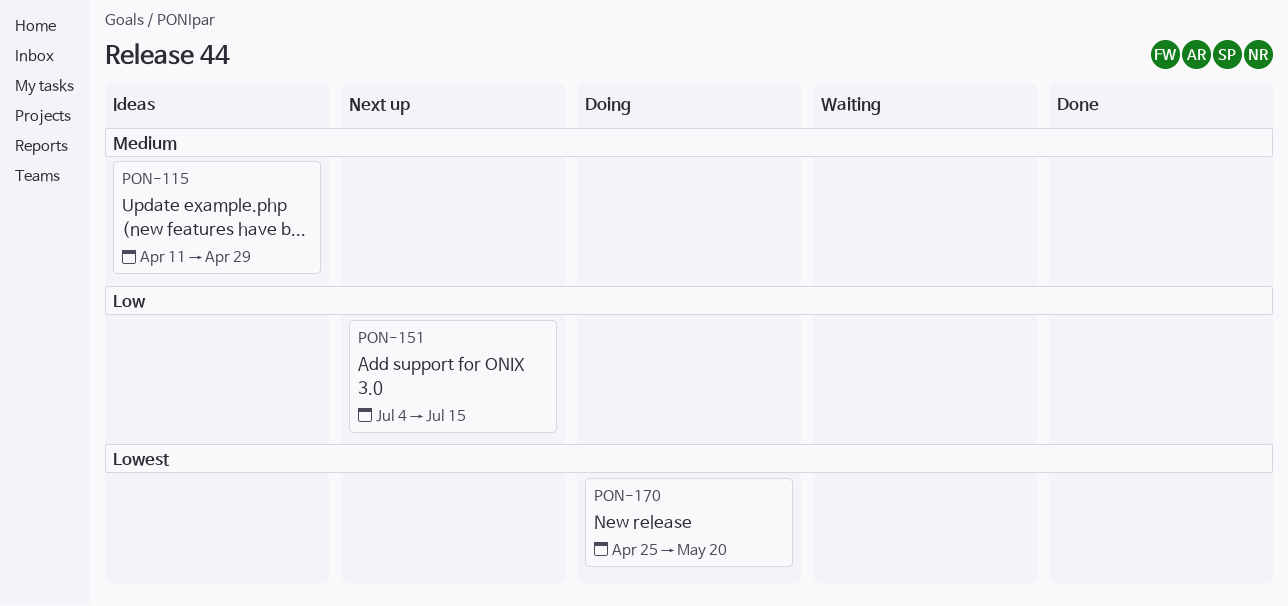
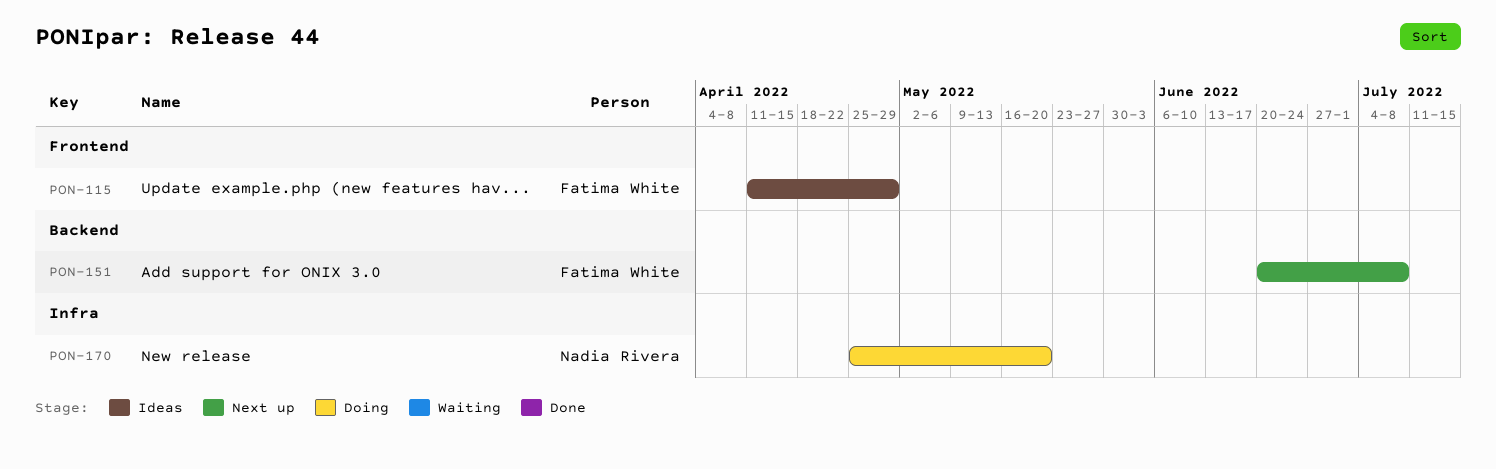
PON-151, start: Jul 4 -> Jun 20
PON-151, due: Jul 15 -> Jul 8

